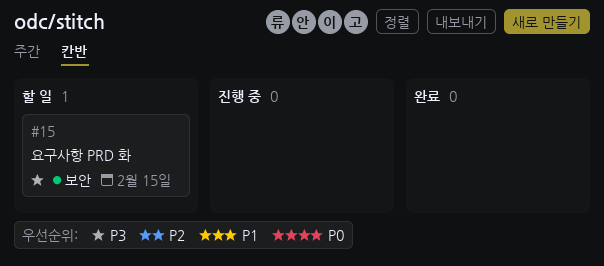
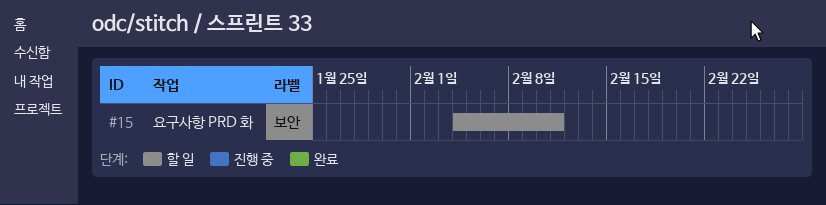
#15, due: Feb 15 -> Feb 11

